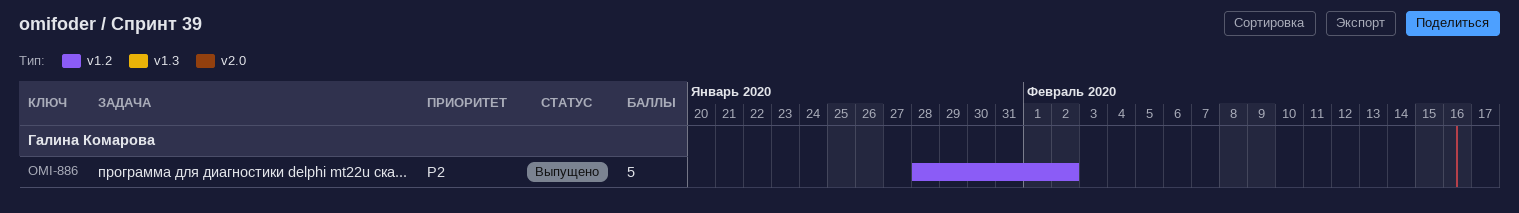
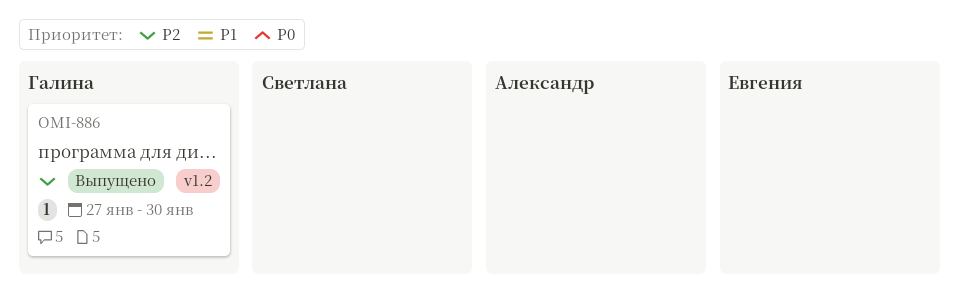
OMI-886, estimate: 5 -> 1
OMI-886, start: Jan 28 -> Jan 27
OMI-886, due: Feb 2 -> Jan 30

